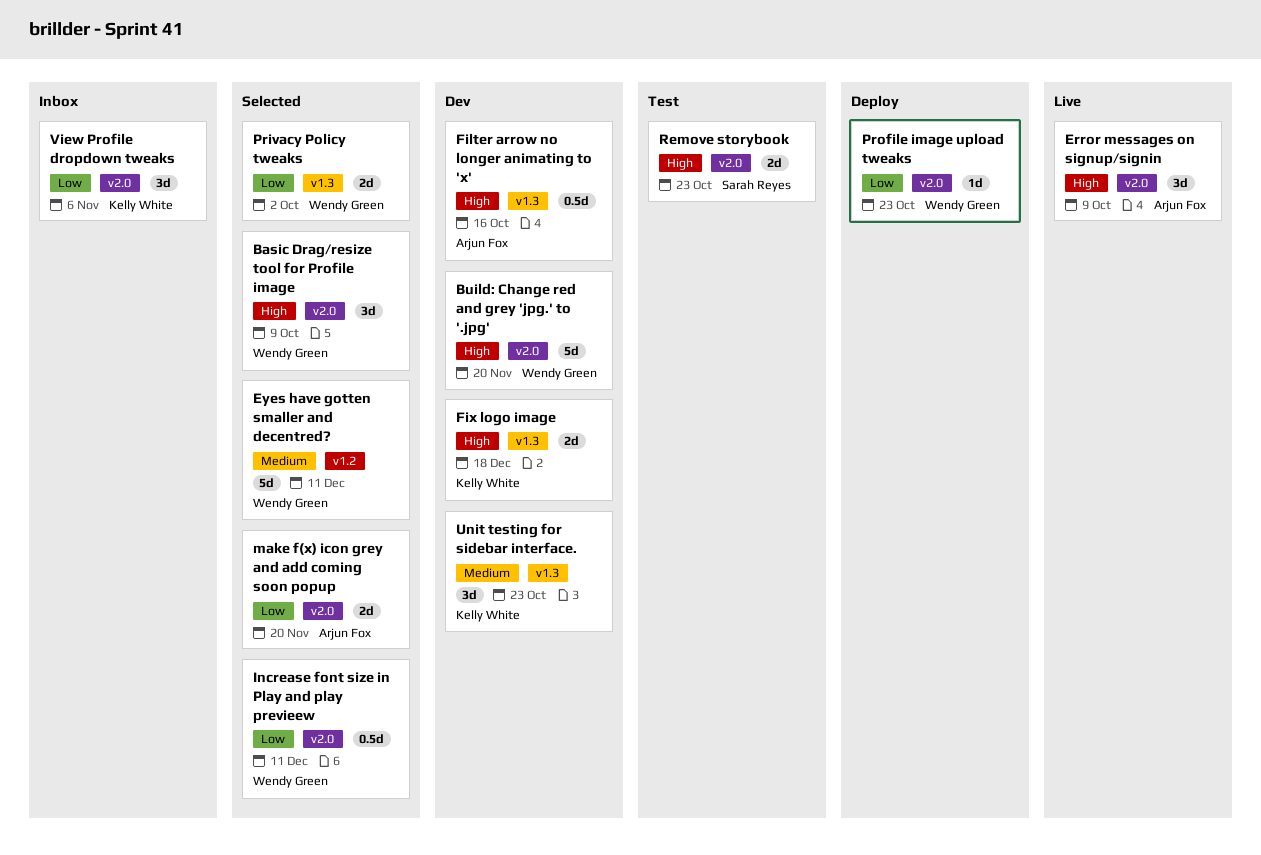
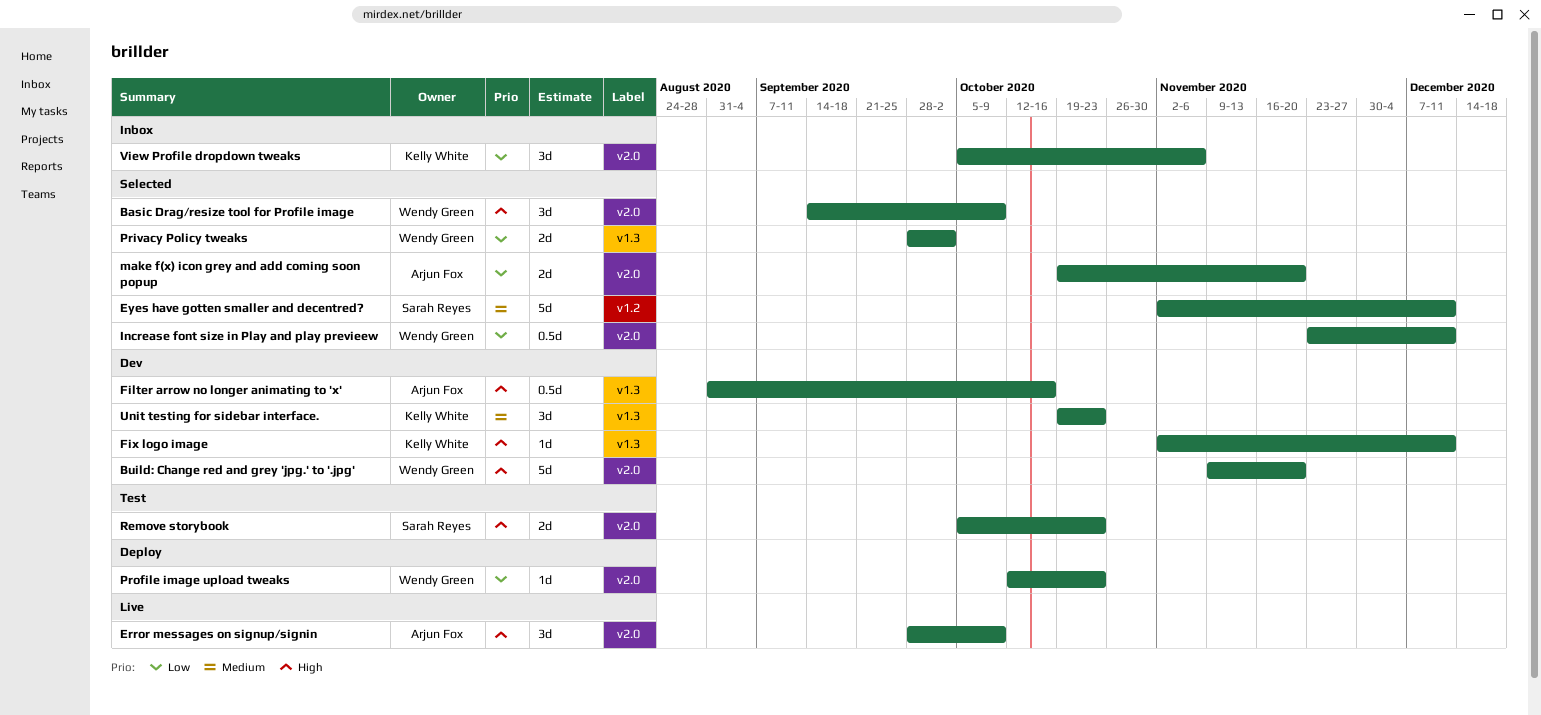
Eyes have gotten smaller and decentred?, owner: Wendy Green -> Sarah Reyes
Fix logo image, estimate: 2d -> 1d
Fix logo image, due: Dec 18 -> Dec 11

